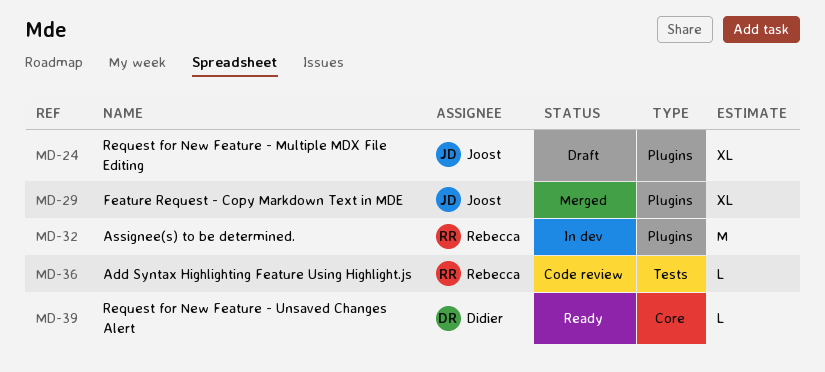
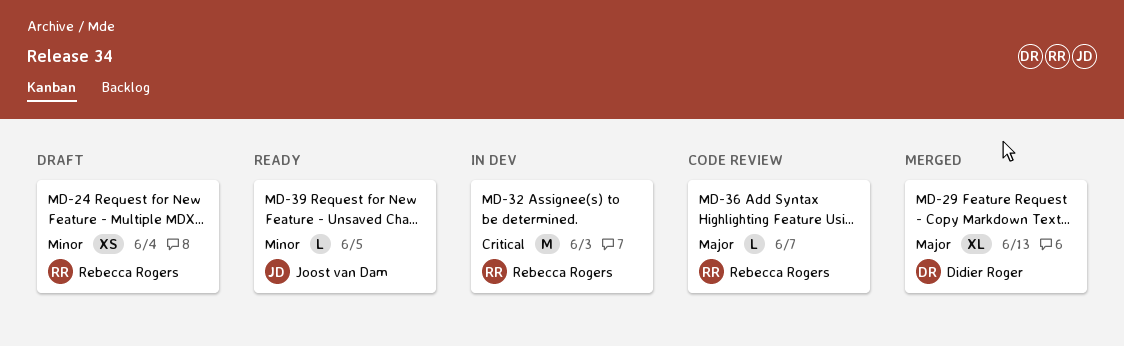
MD-24, owner: Joost van Dam -> Rebecca Rogers
MD-24, estimate: XL -> XS
MD-29, owner: Joost van Dam -> Didier Roger
MD-39, owner: Didier Roger -> Joost van Dam

